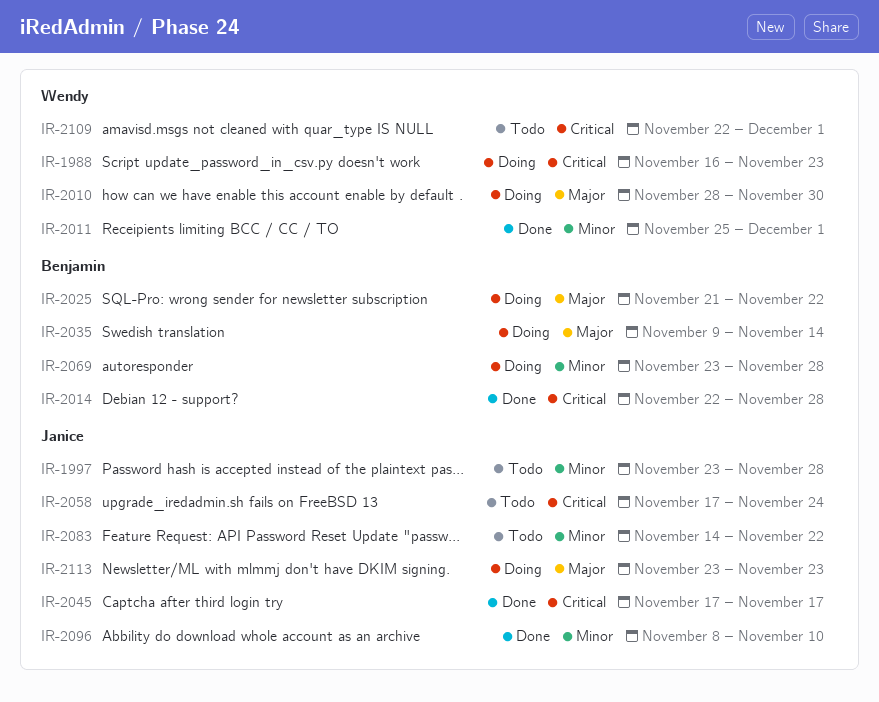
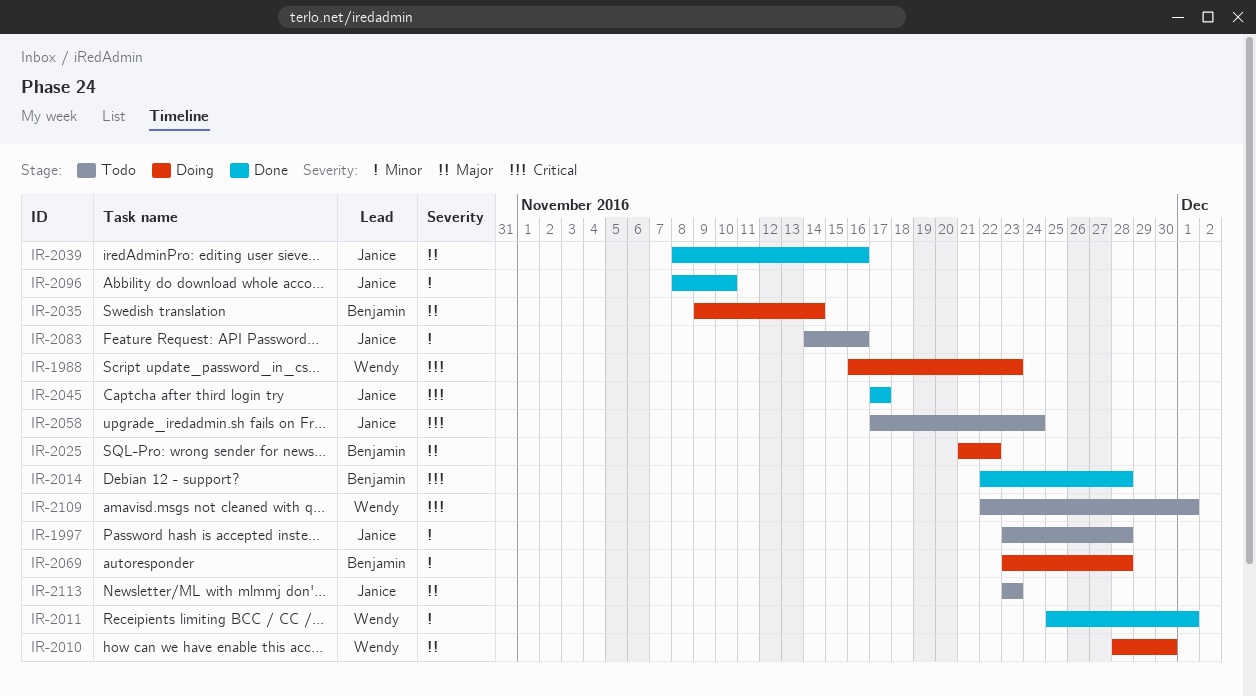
IR-2039: none -> present
IR-2083, due: Nov 22 -> Nov 16
IR-2113, status: Doing -> Todo

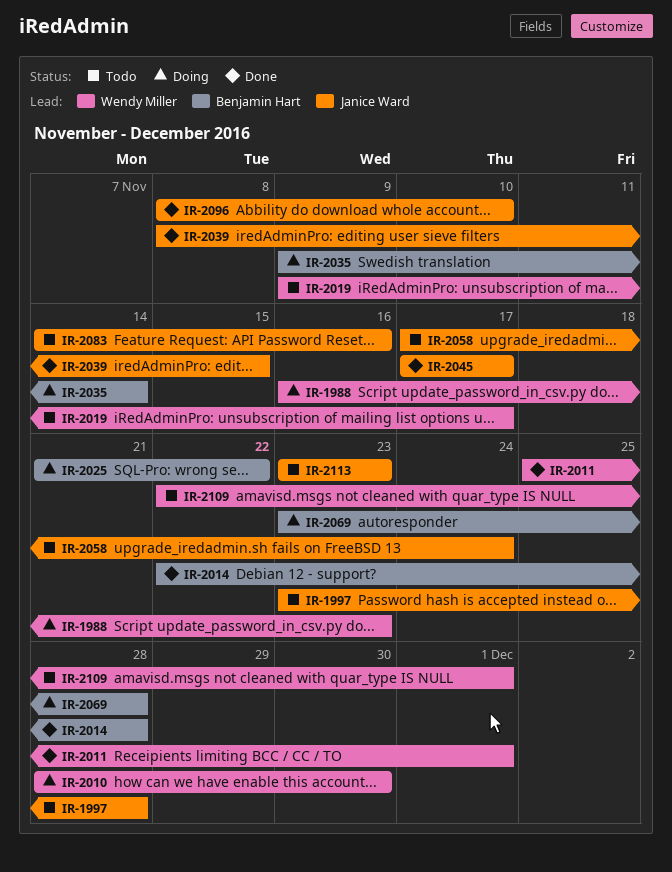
IR-2019: none -> present
IR-2039, due: Nov 16 -> Nov 15

